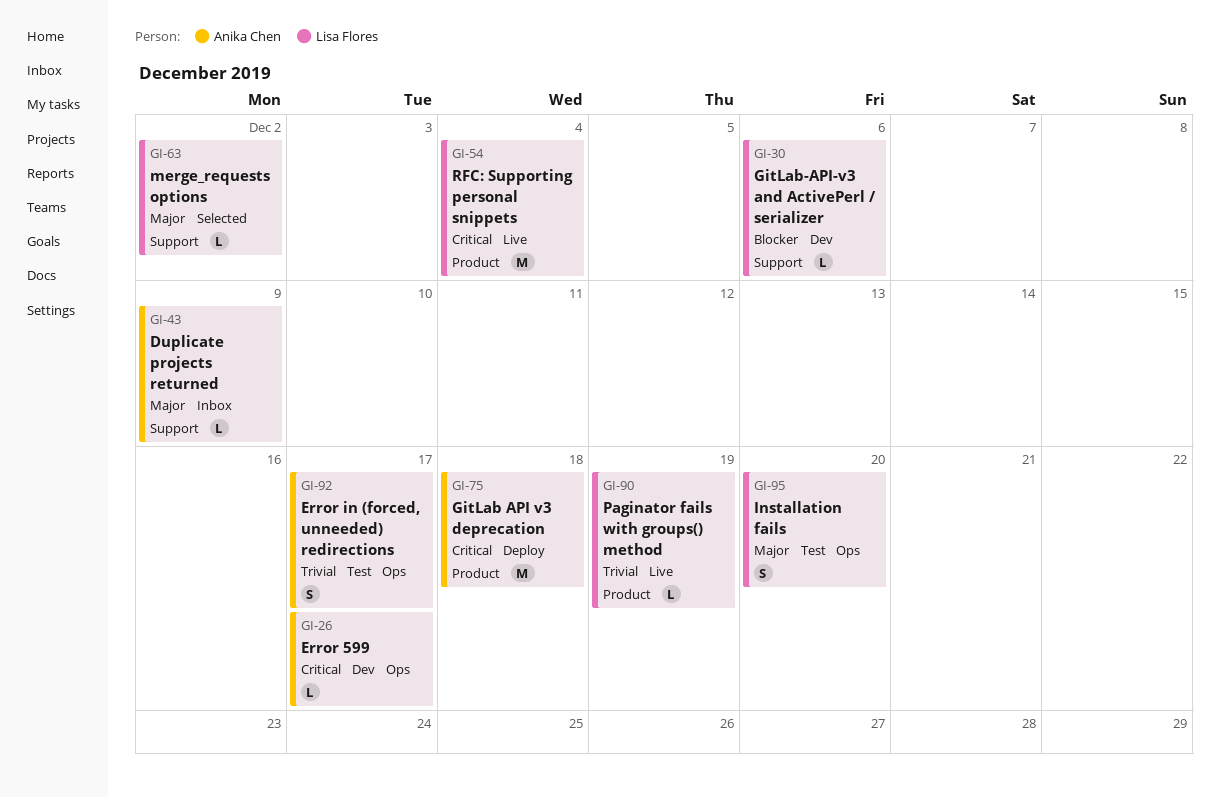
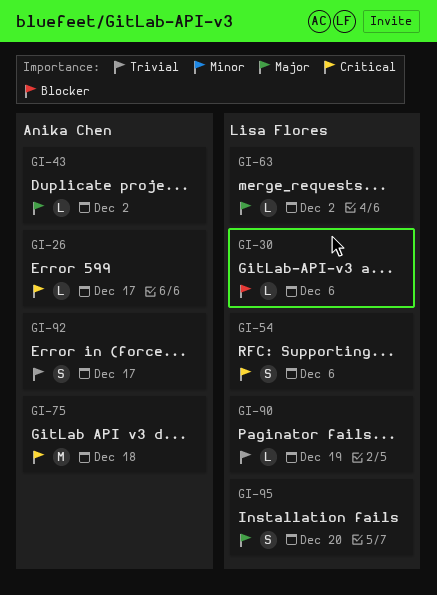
GI-43, due: Dec 9 -> Dec 2
GI-54, estimate: M -> S
GI-54, due: Dec 4 -> Dec 6

